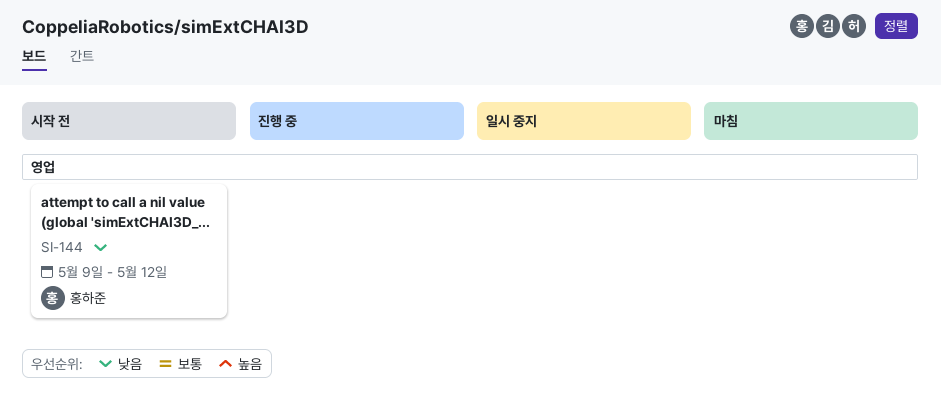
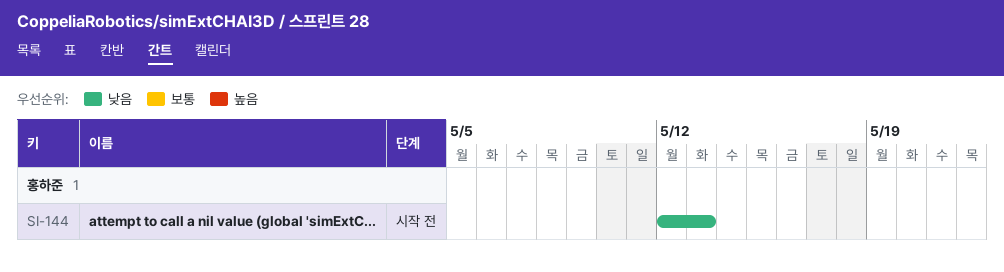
SI-144, start: May 9 -> May 12
SI-144, due: May 12 -> May 13

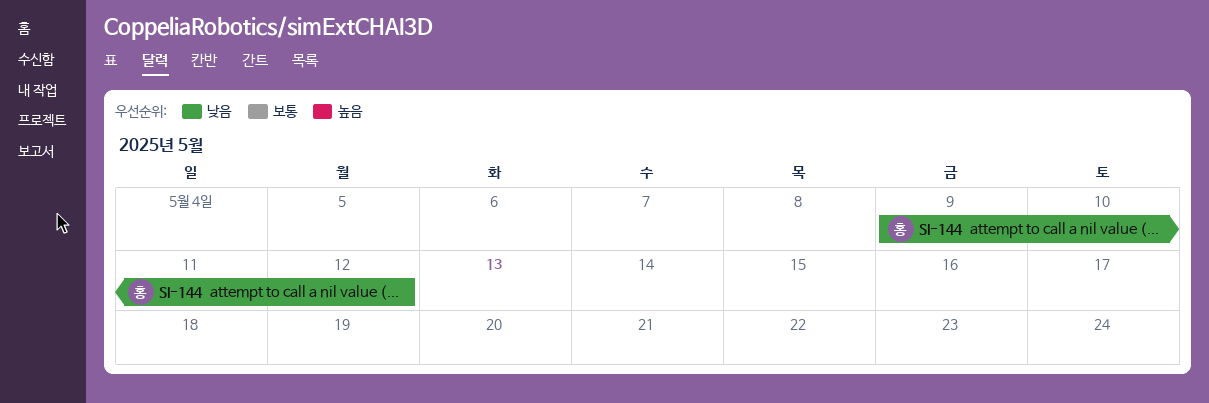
SI-144, start: May 12 -> May 9
SI-144, due: May 13 -> May 12

